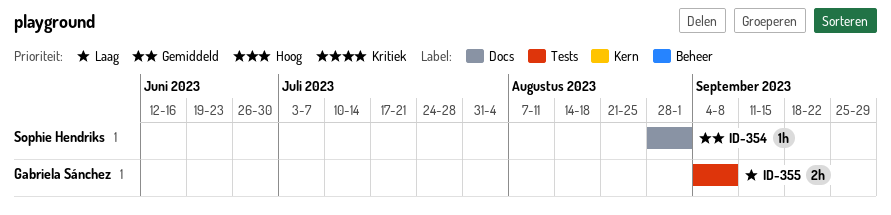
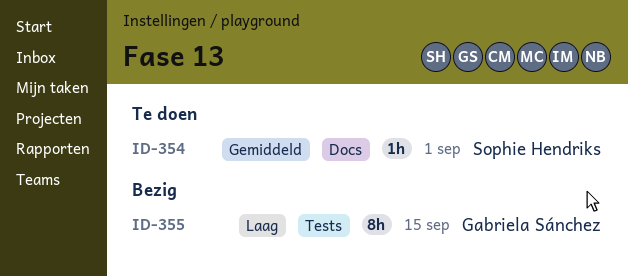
ID-355, estimate: 2h -> 8h
ID-355, due: Sep 8 -> Sep 15

